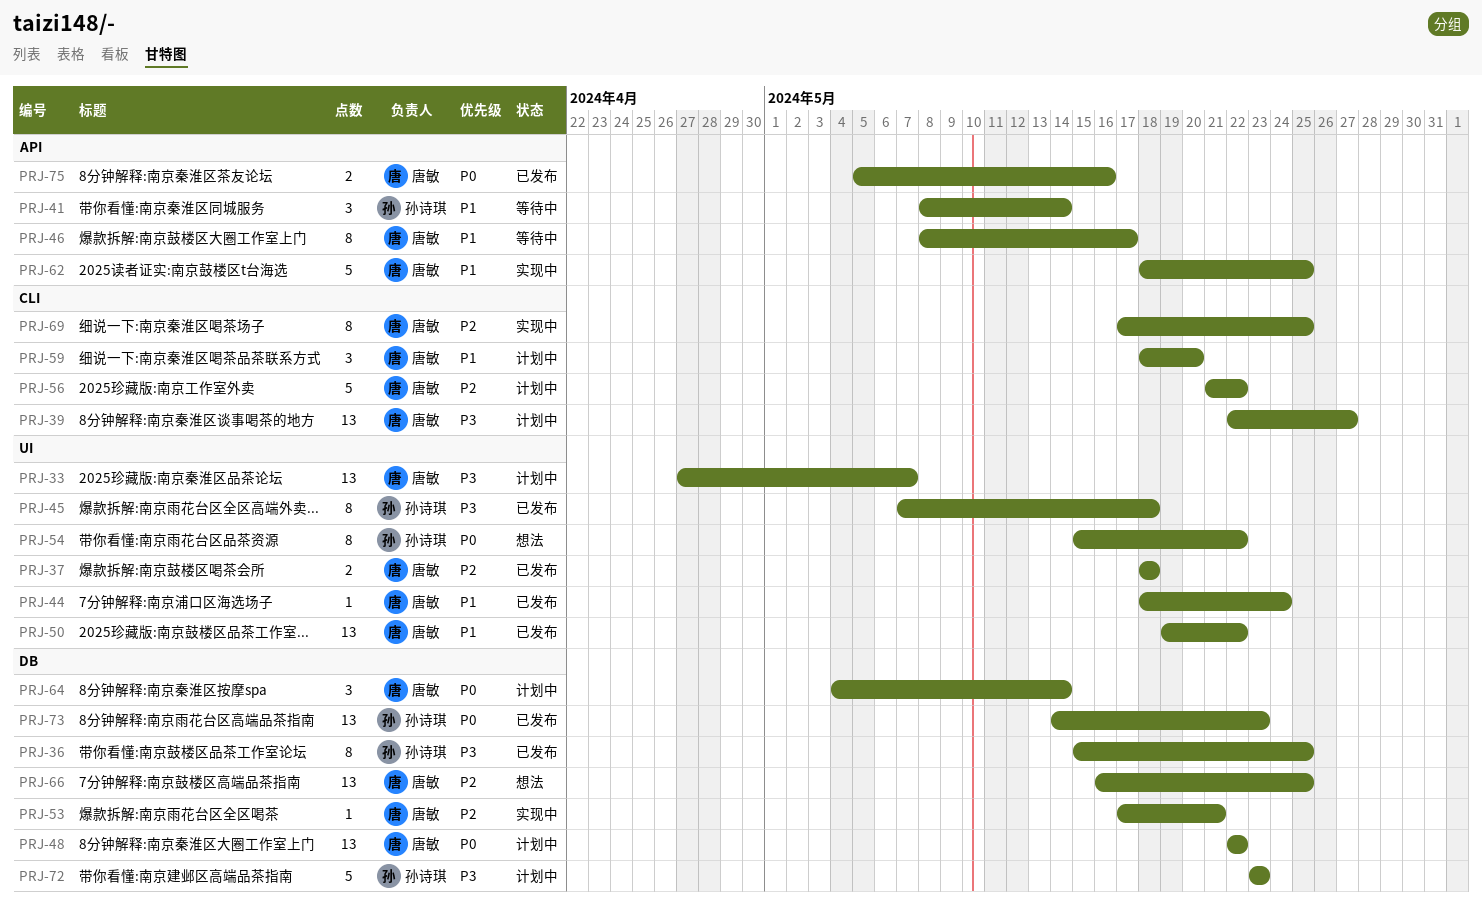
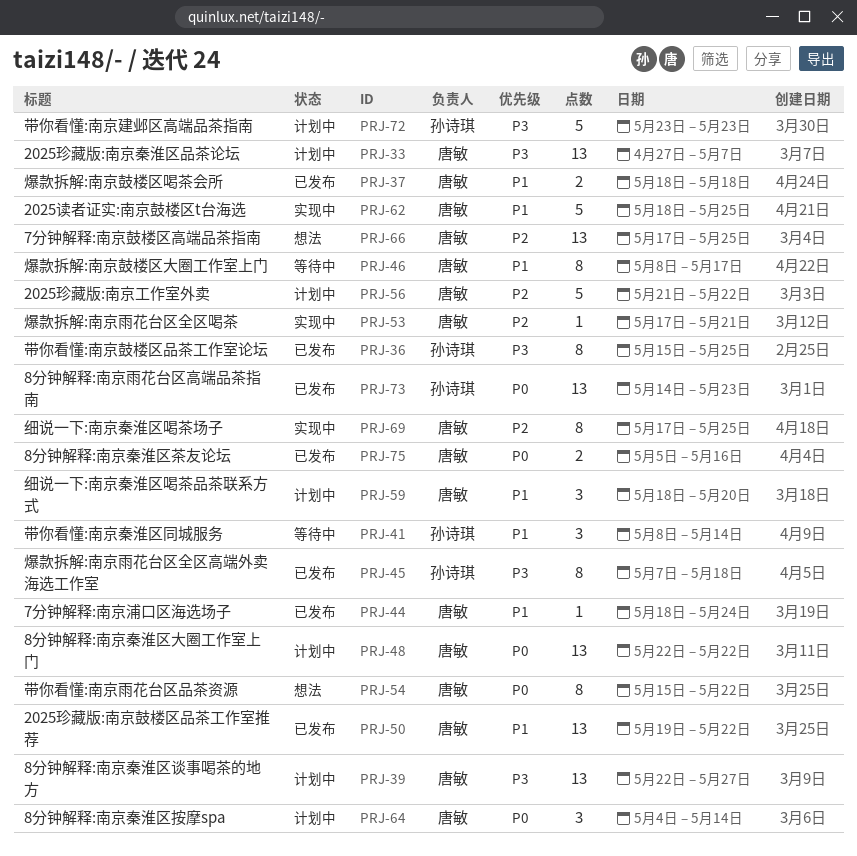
PRJ-37, priority: P2 -> P1
PRJ-54, owner: 孙诗琪 -> 唐敏
PRJ-66, start: May 16 -> May 17

